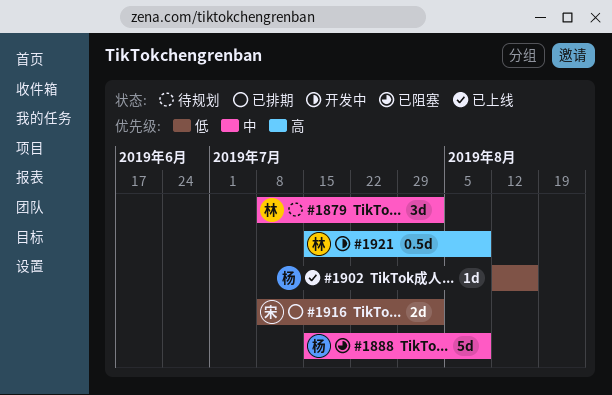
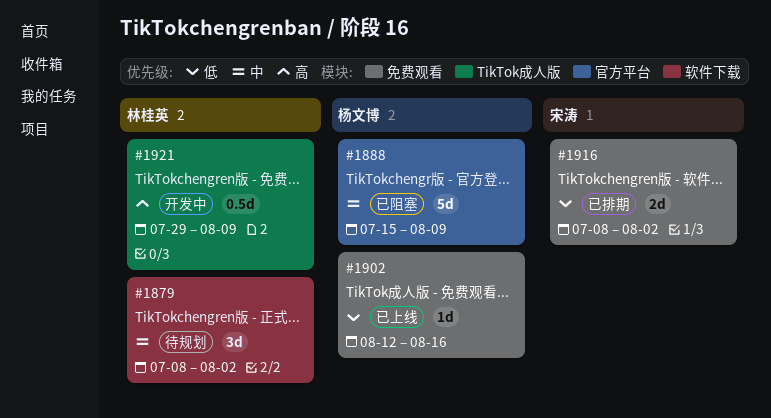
#1921, start: Jul 15 -> Jul 29

